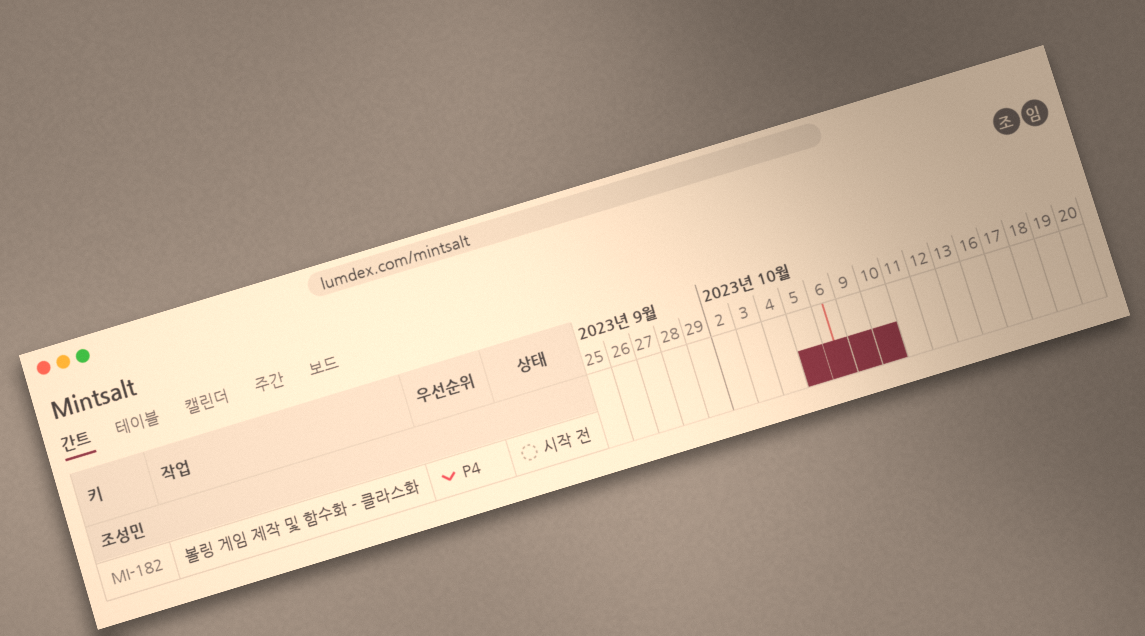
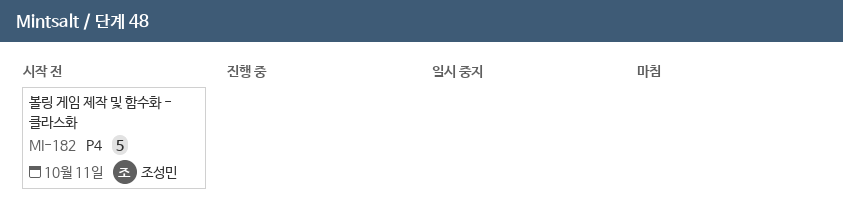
MI-182, due: Oct 10 -> Oct 11

